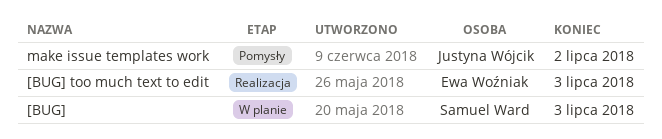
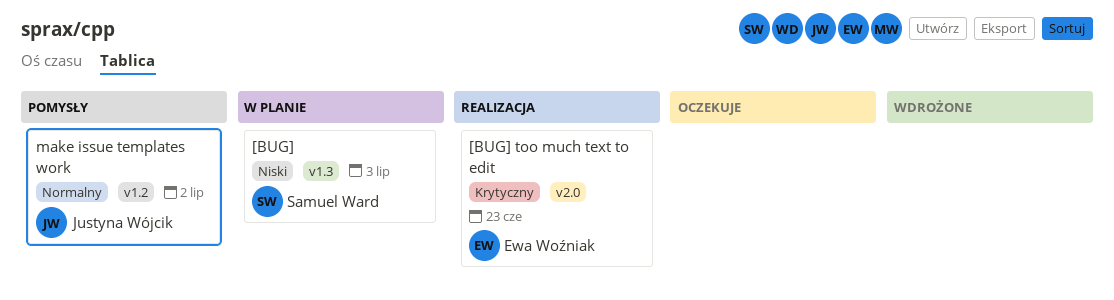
[BUG] too much text to edit, due: Jul 3 -> Jun 23

